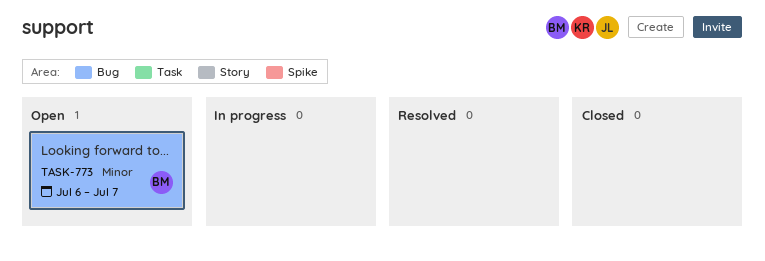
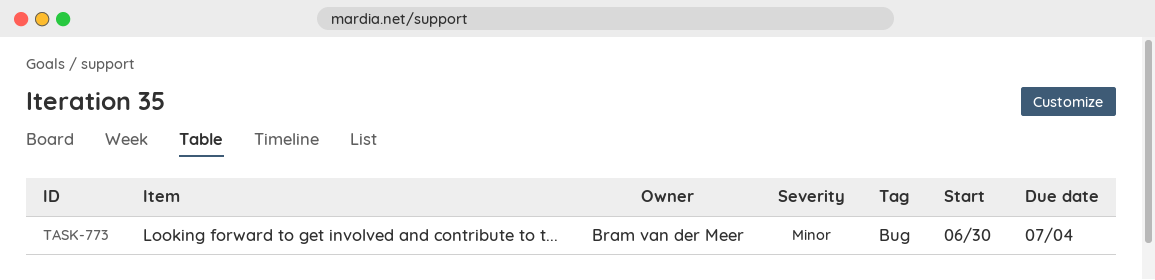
TASK-773, start: Jul 6 -> Jun 30
TASK-773, due: Jul 7 -> Jul 4

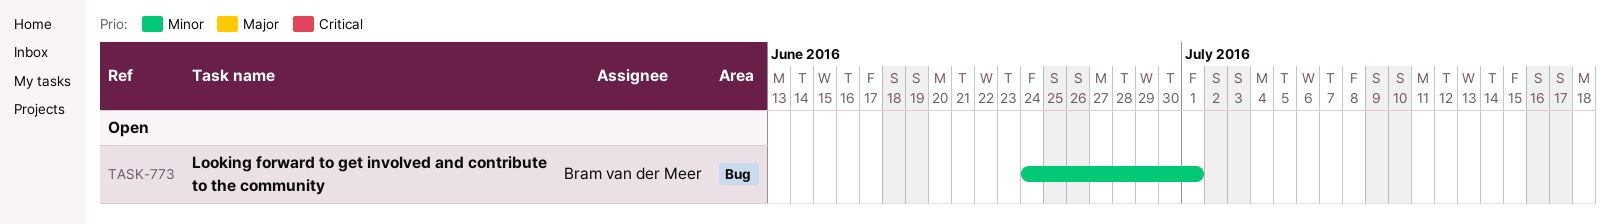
TASK-773, start: Jun 30 -> Jun 24
TASK-773, due: Jul 4 -> Jul 1

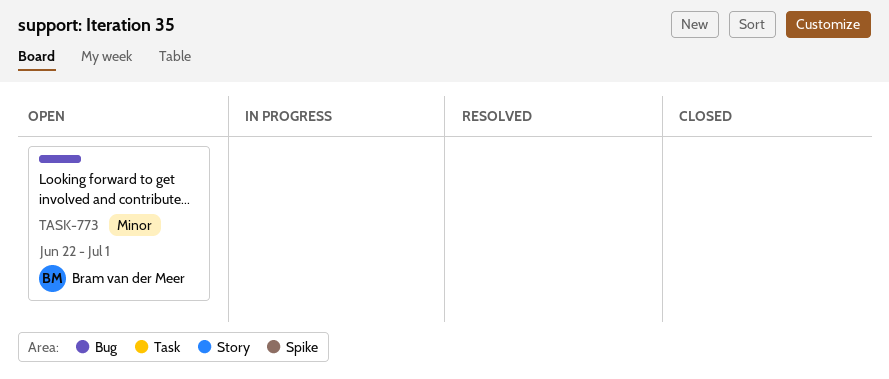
TASK-773, start: Jun 24 -> Jun 22

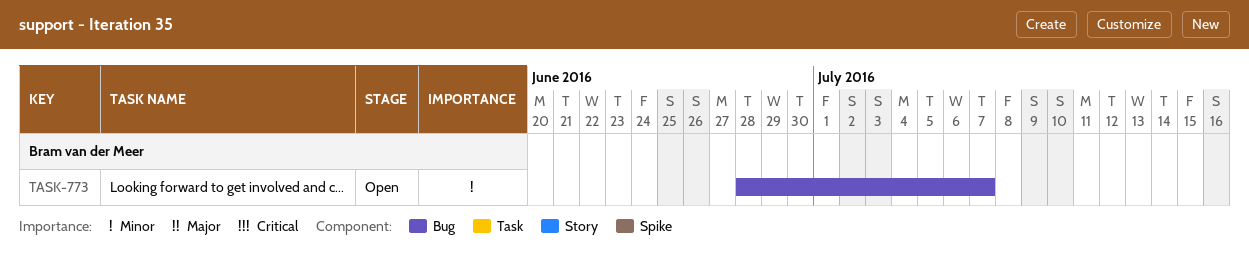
TASK-773, start: Jun 22 -> Jun 28
TASK-773, due: Jul 1 -> Jul 7

